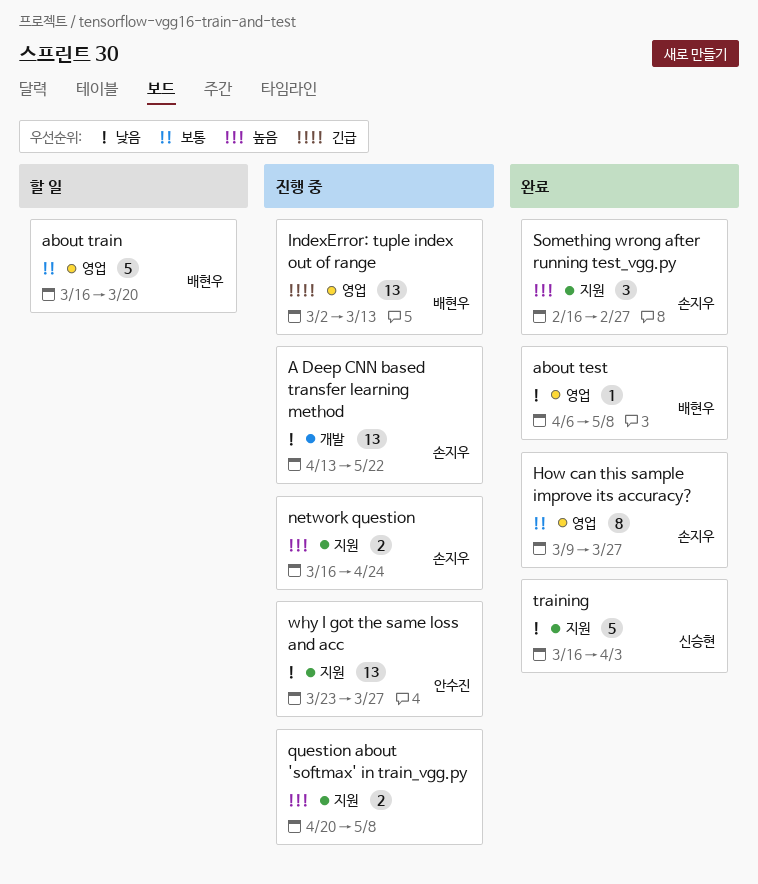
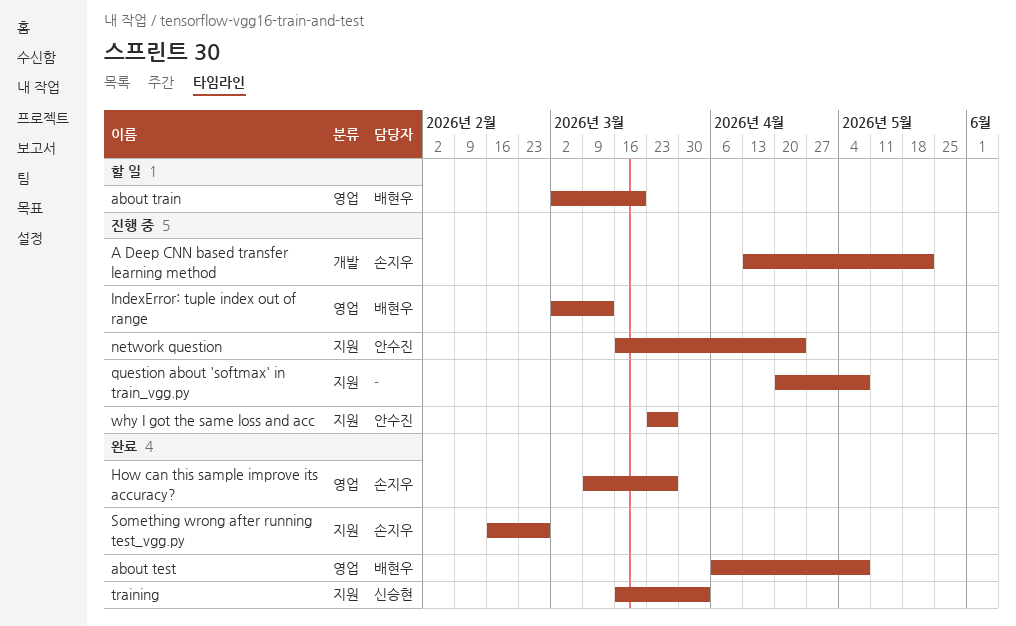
about train, start: Mar 16 -> Mar 2
network question, owner: 손지우 -> 안수진

